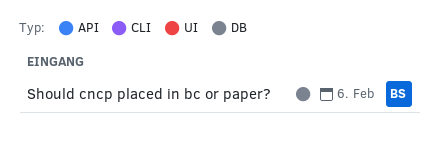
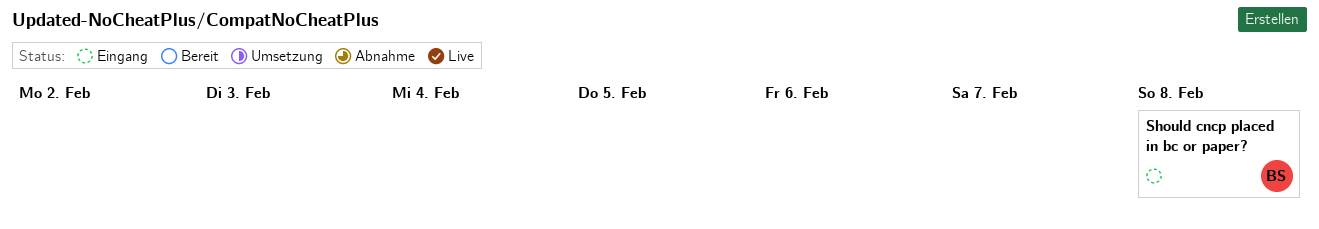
Should cncp placed in bc or paper?, due: Feb 6 -> Feb 8

